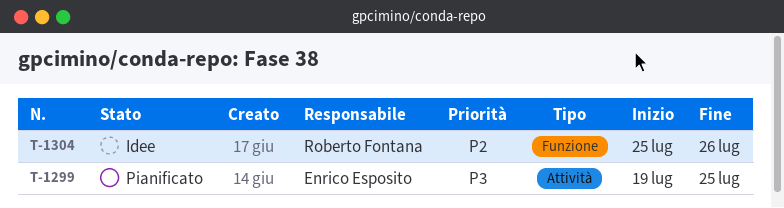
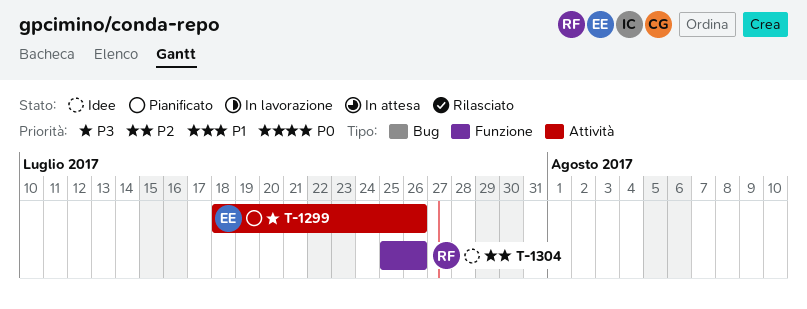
T-1299, start: Jul 19 -> Jul 18
T-1299, due: Jul 25 -> Jul 26

